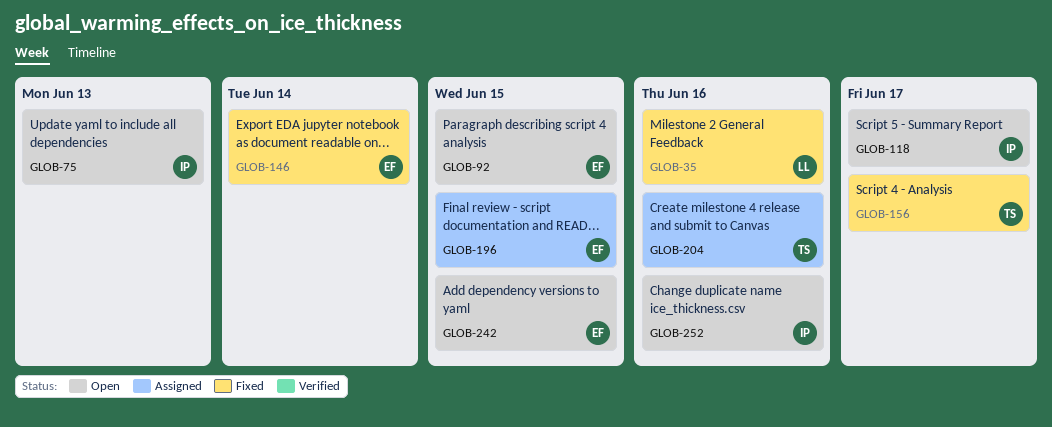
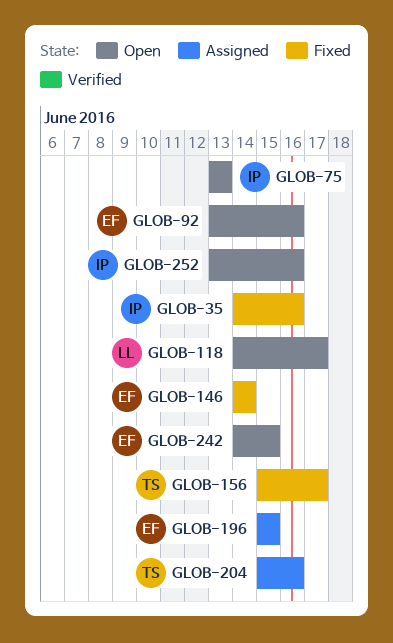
GLOB-35, owner: LL -> IP
GLOB-92, due: Jun 15 -> Jun 16
GLOB-118, owner: IP -> LL

